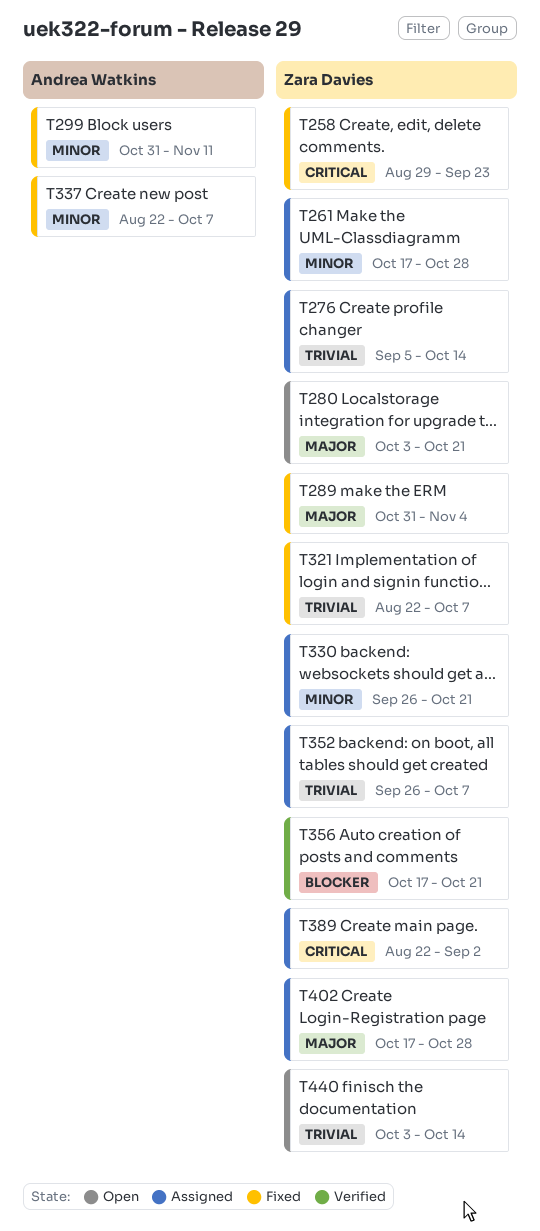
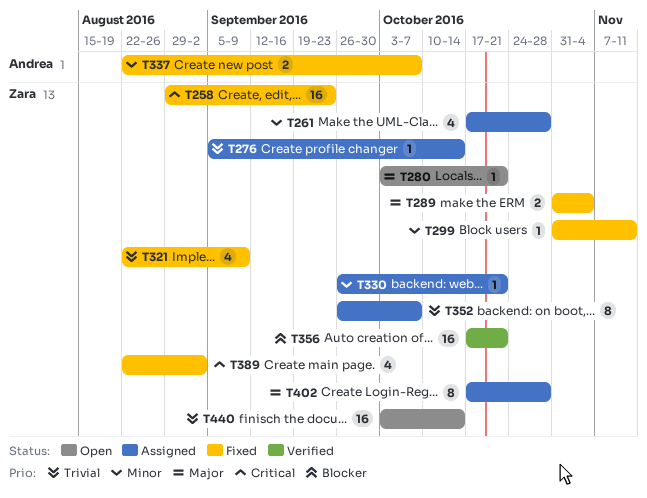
T299, owner: Andrea Watkins -> Zara Davies
T321, due: Oct 7 -> Sep 9
T389, status: Assigned -> Fixed

